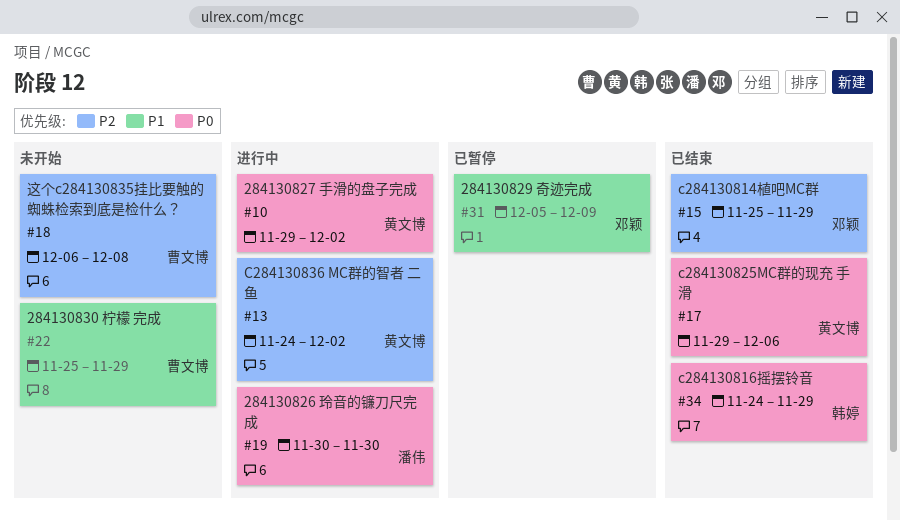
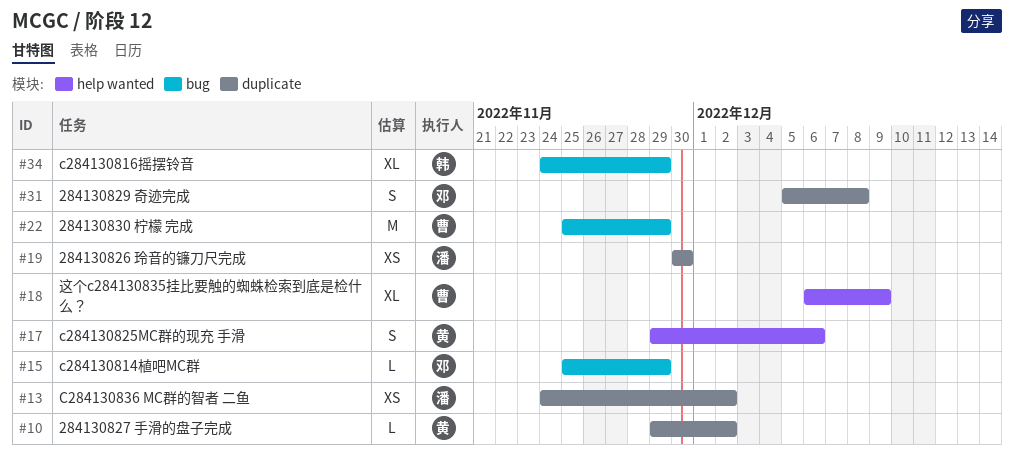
#13, owner: 黄文博 -> 潘伟
#18, due: Dec 8 -> Dec 9
#31, due: Dec 9 -> Dec 8

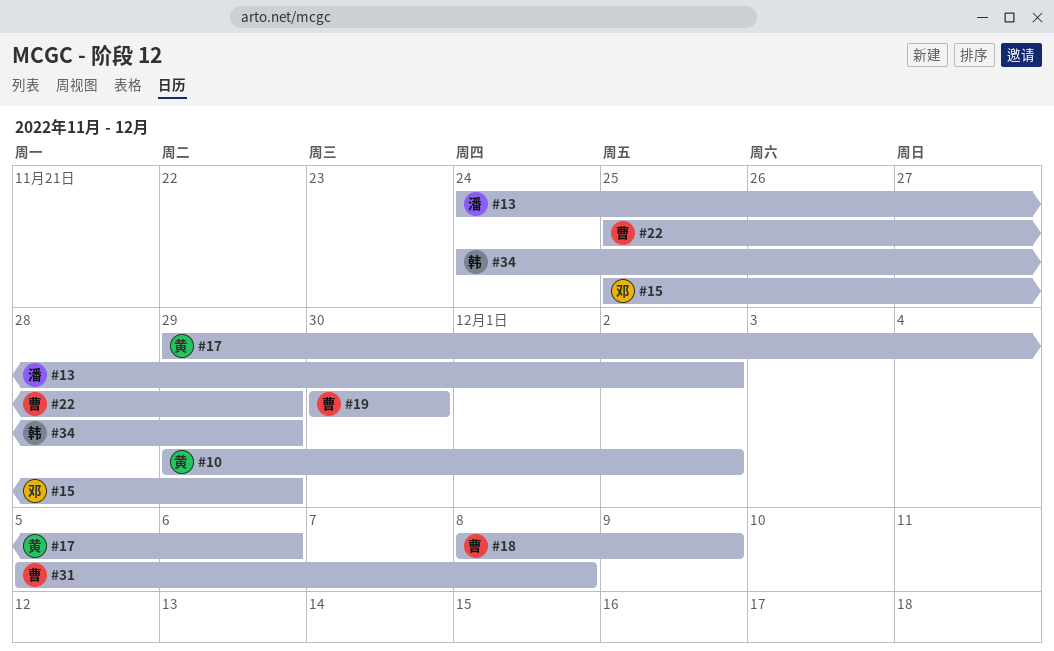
#18, start: Dec 6 -> Dec 8
#19, owner: 潘 -> 曹
#31, owner: 邓 -> 曹

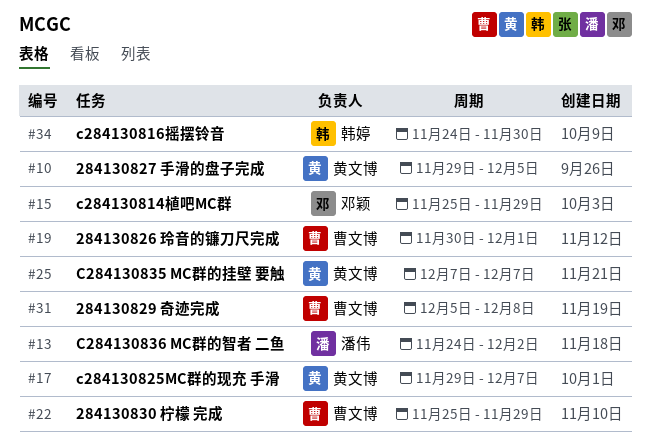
#10, due: Dec 2 -> Dec 5
#17, due: Dec 6 -> Dec 7
#18: present -> none
#19, due: Nov 30 -> Dec 1
#25: none -> present
#34, due: Nov 29 -> Nov 30

